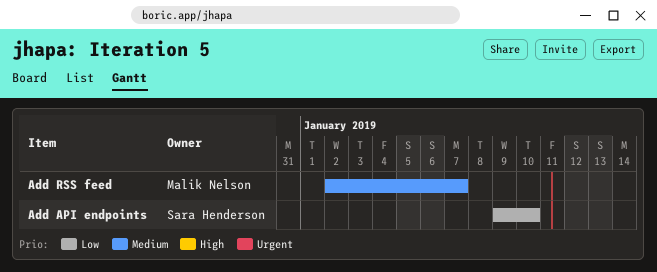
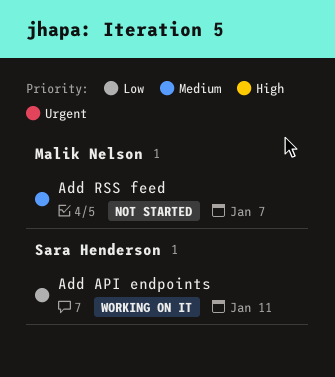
Add API endpoints, due: Jan 10 -> Jan 11

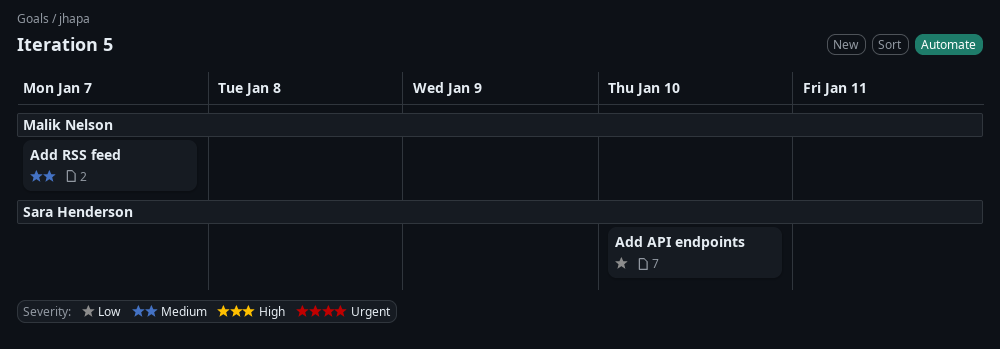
Add API endpoints, due: Jan 11 -> Jan 10

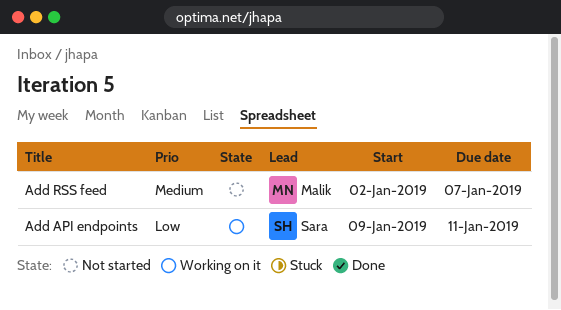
Add API endpoints, due: Jan 10 -> Jan 11

